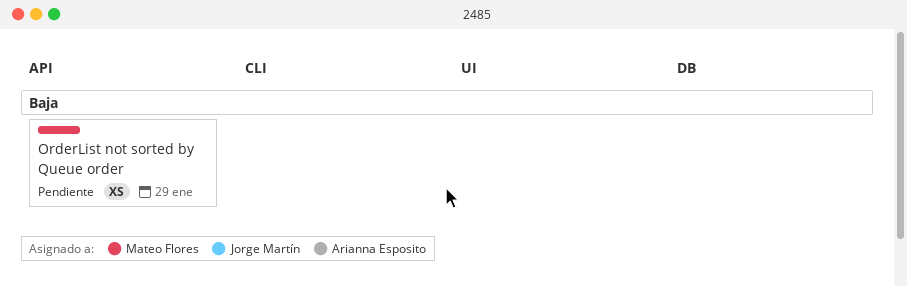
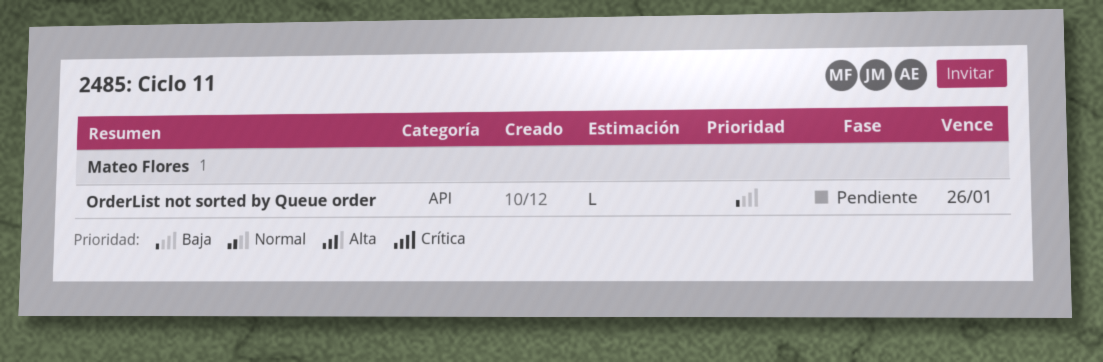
OrderList not sorted by Queue order, estimate: XS -> L
OrderList not sorted by Queue order, due: Jan 29 -> Jan 26

